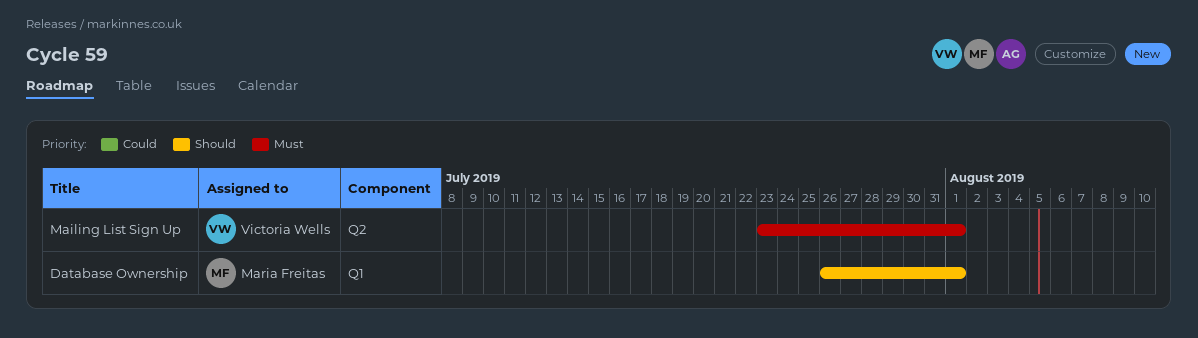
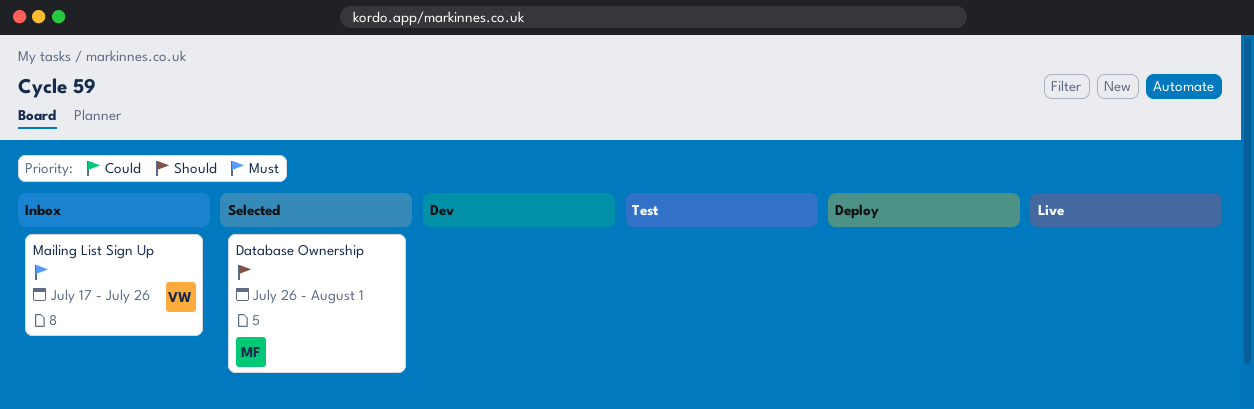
Mailing List Sign Up, start: Jul 23 -> Jul 17
Mailing List Sign Up, due: Aug 1 -> Jul 26

